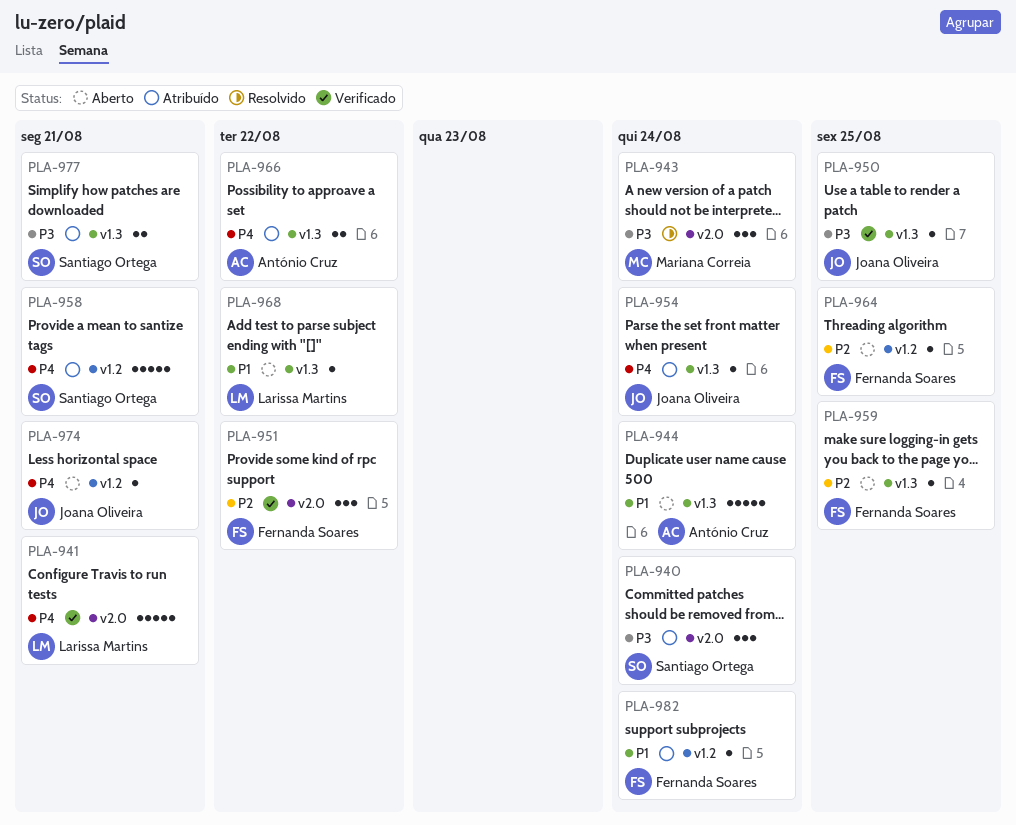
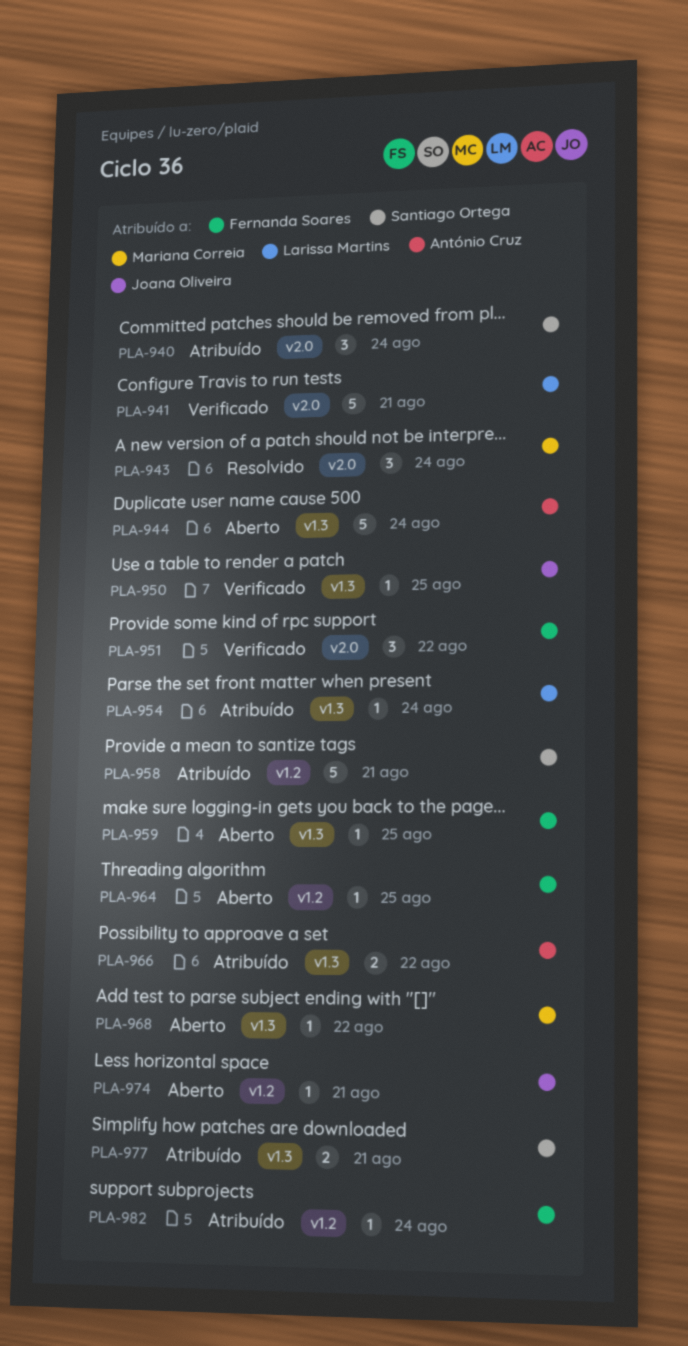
PLA-954, owner: Joana Oliveira -> Larissa Martins
PLA-968, owner: Larissa Martins -> Mariana Correia

